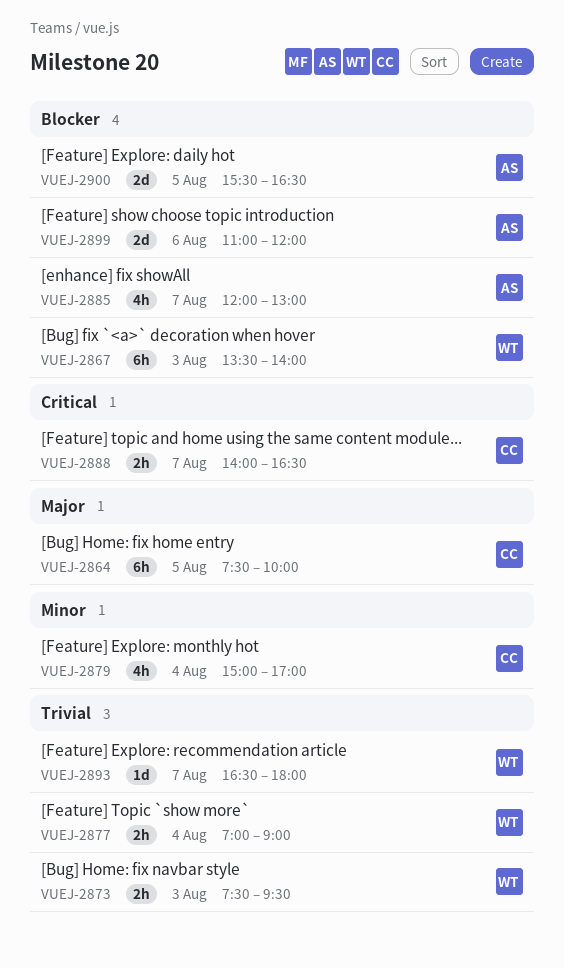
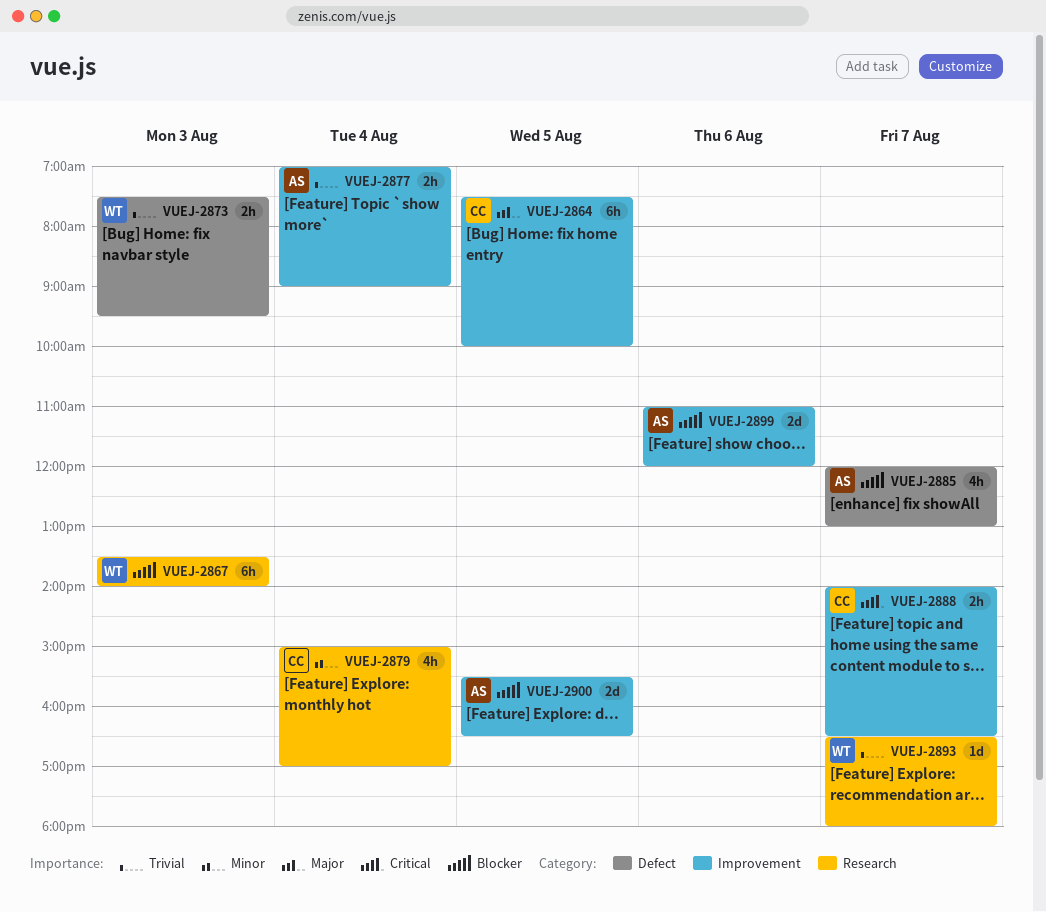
VUEJ-2877, owner: WT -> AS

